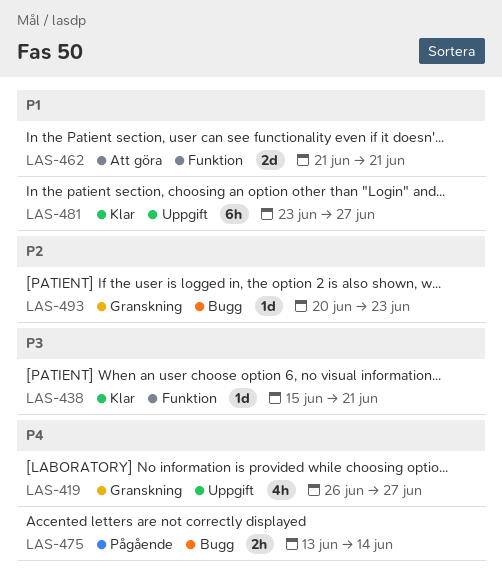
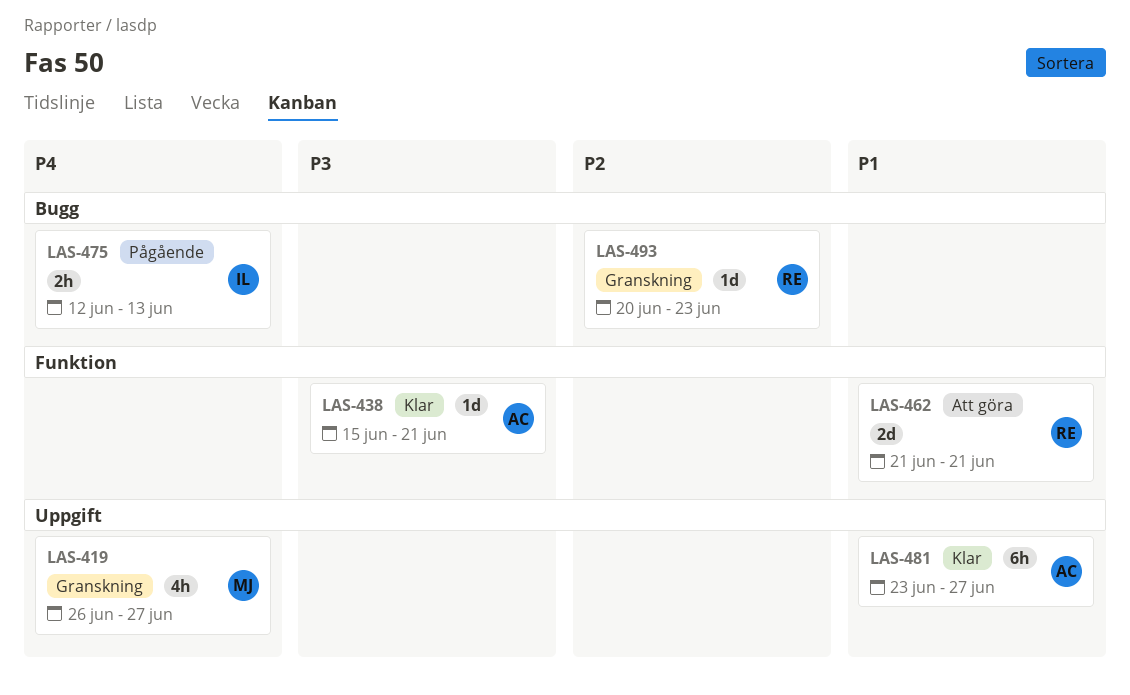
LAS-475, start: Jun 13 -> Jun 12
LAS-475, due: Jun 14 -> Jun 13

